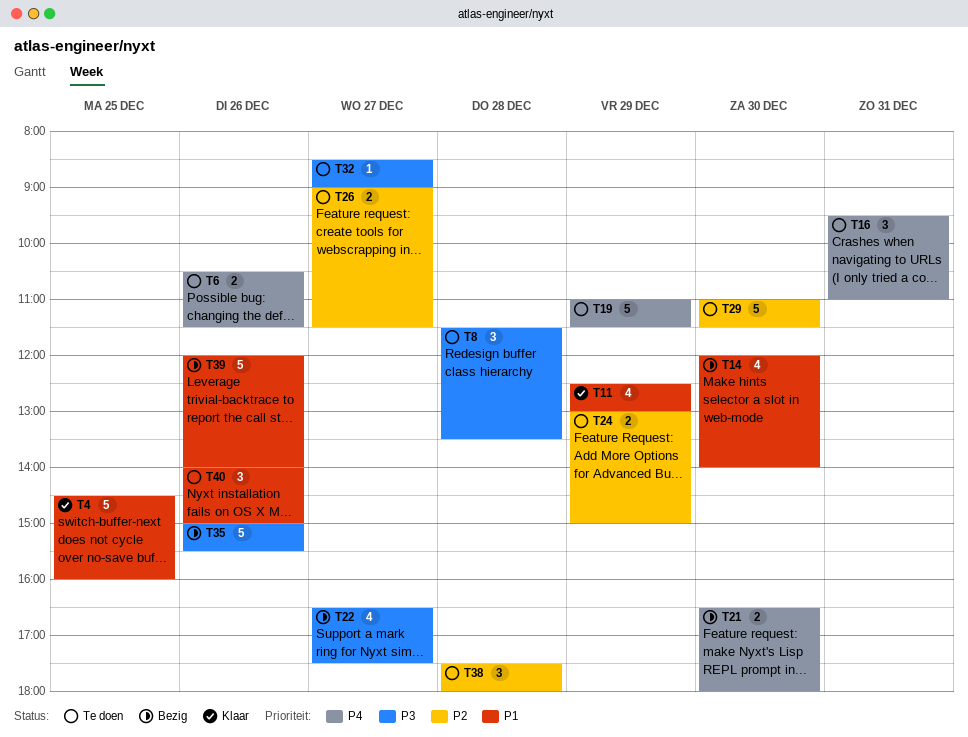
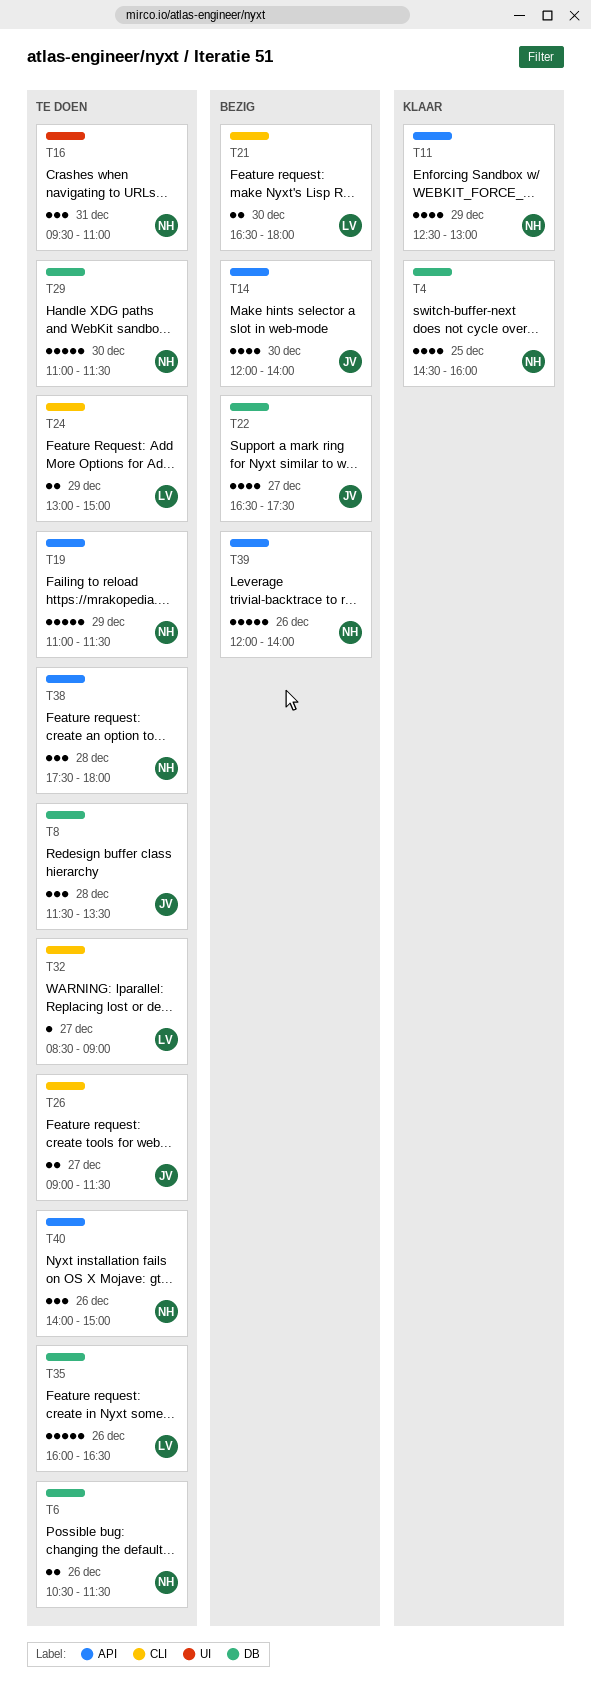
T4, estimate: 5 -> 4
T35, status: Bezig -> Te doen
T35, begins: 15:00 -> 16:00
T35, ends: 15:30 -> 16:30

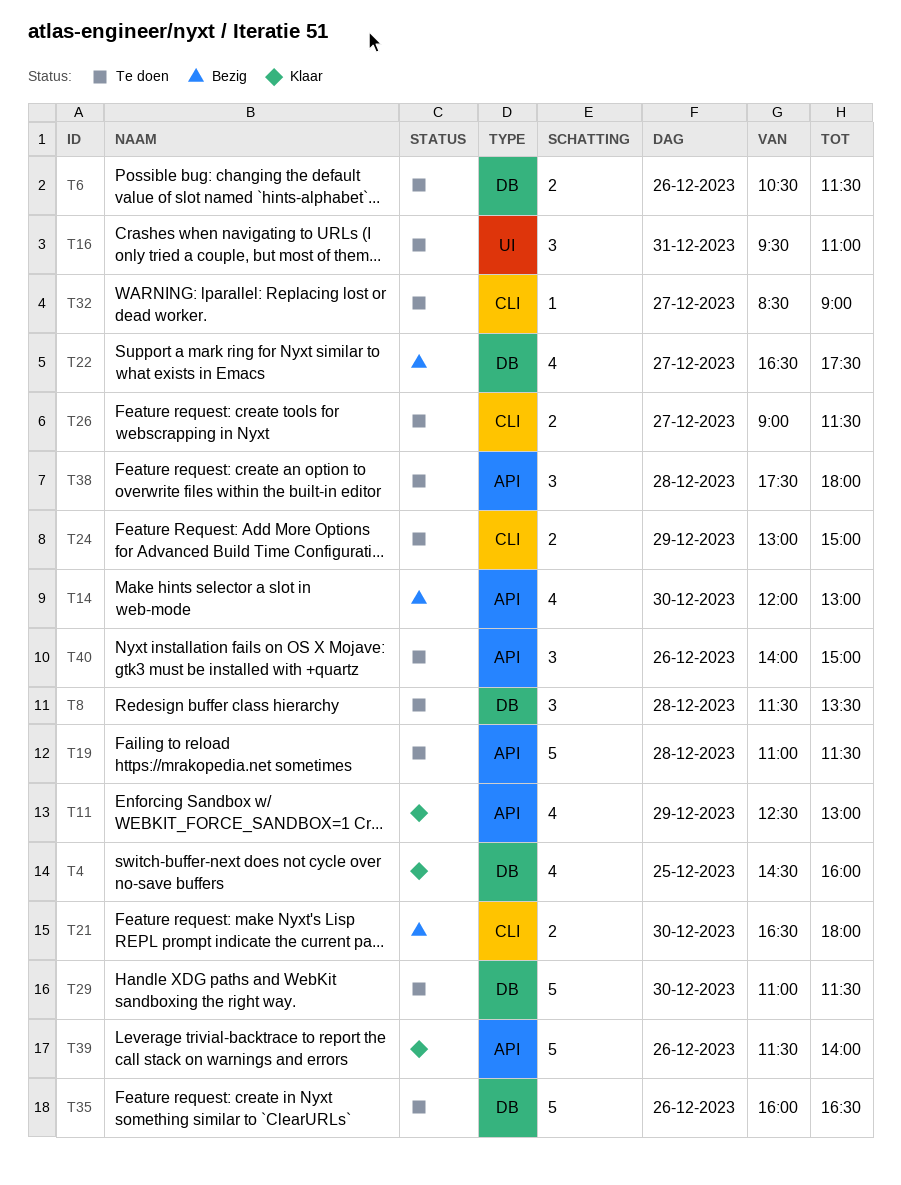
T14, ends: 14:00 -> 13:00
T19, day: Dec 29 -> Dec 28
T39, status: Bezig -> Klaar
T39, begins: 12:00 -> 11:30

